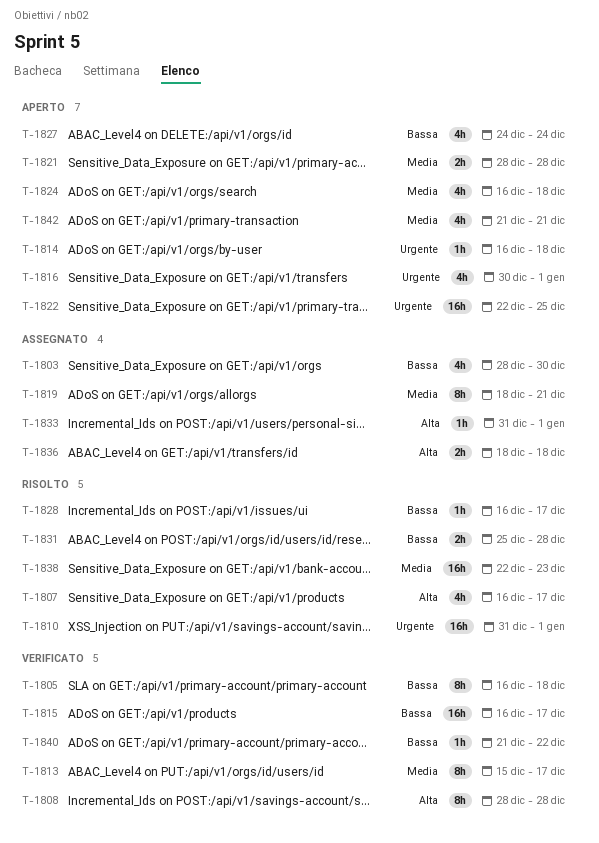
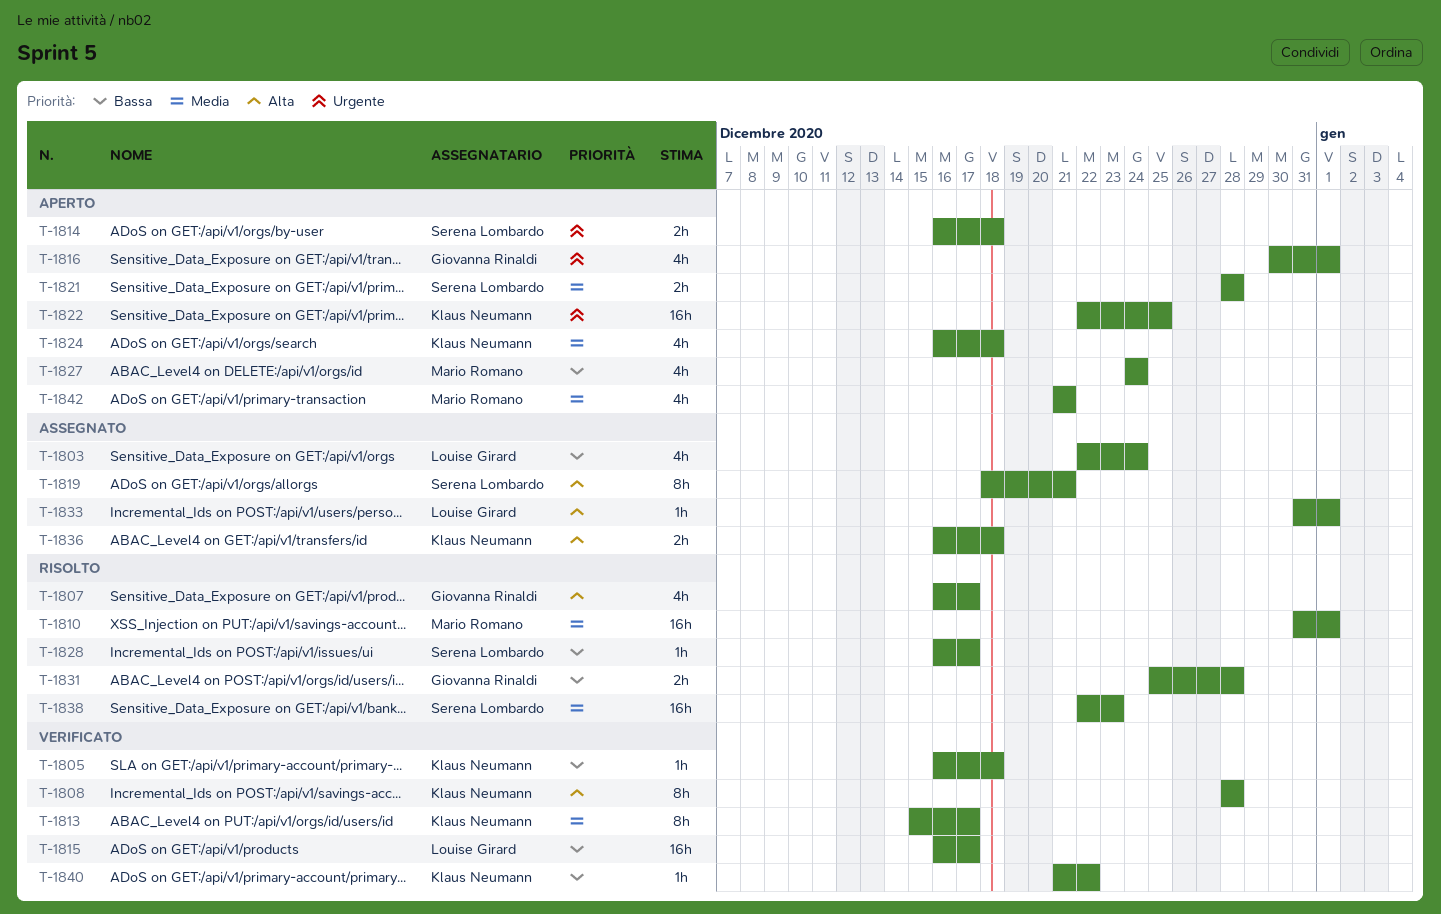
T-1803, start: Dec 28 -> Dec 22
T-1803, due: Dec 30 -> Dec 24
T-1805, estimate: 8h -> 1h
T-1810, priority: Urgente -> Media
T-1814, estimate: 1h -> 2h
T-1819, priority: Media -> Alta
T-1836, start: Dec 18 -> Dec 16

